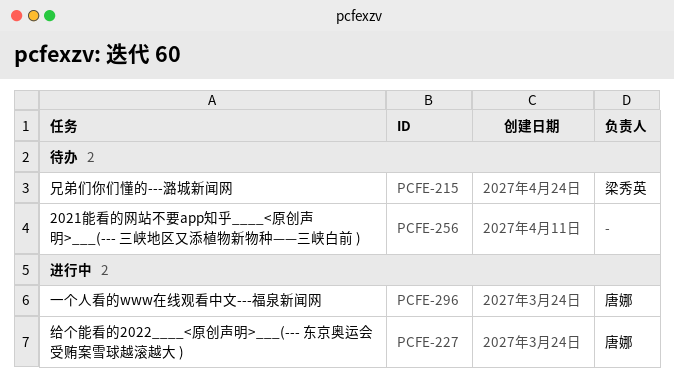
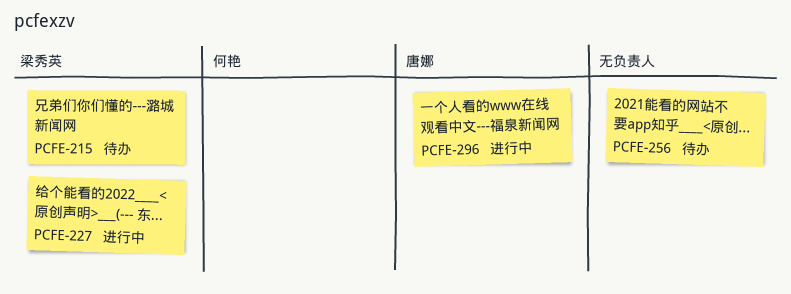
PCFE-227, owner: 唐娜 -> 梁秀英

